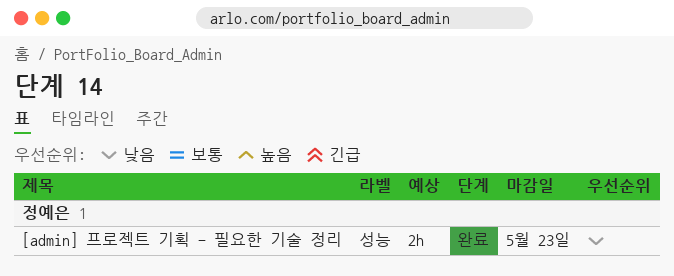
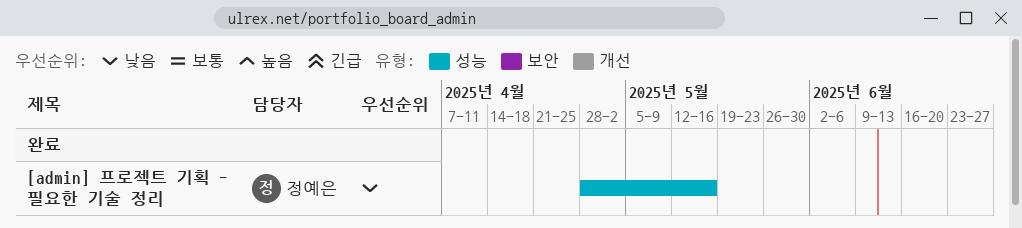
[admin] 프로젝트 기획 - 필요한 기술 정리, due: May 23 -> May 16

